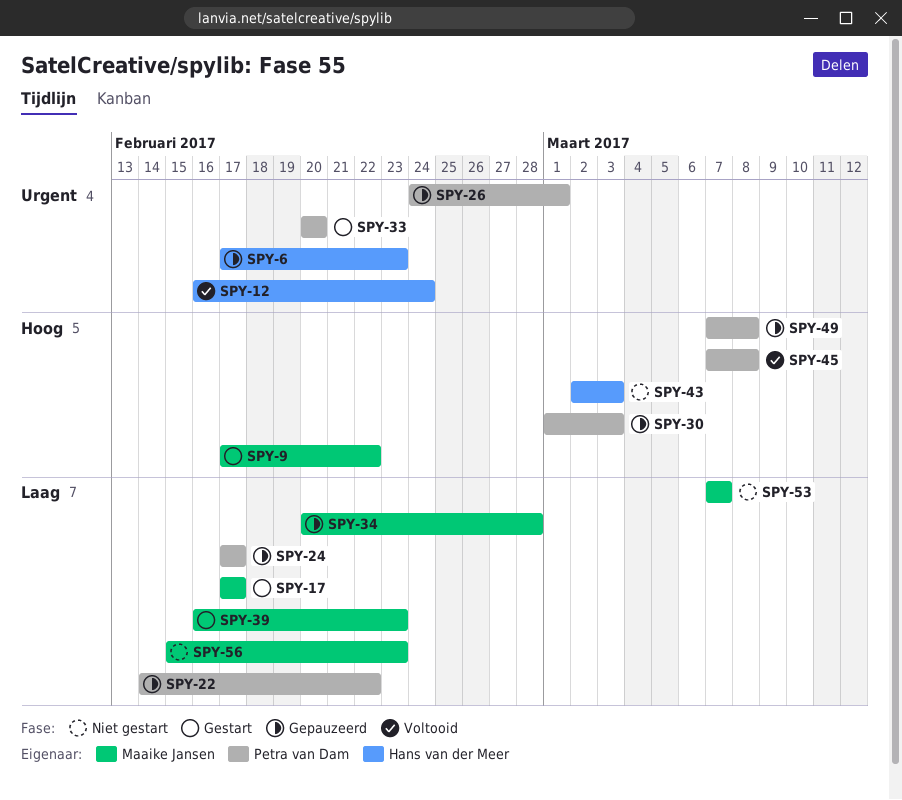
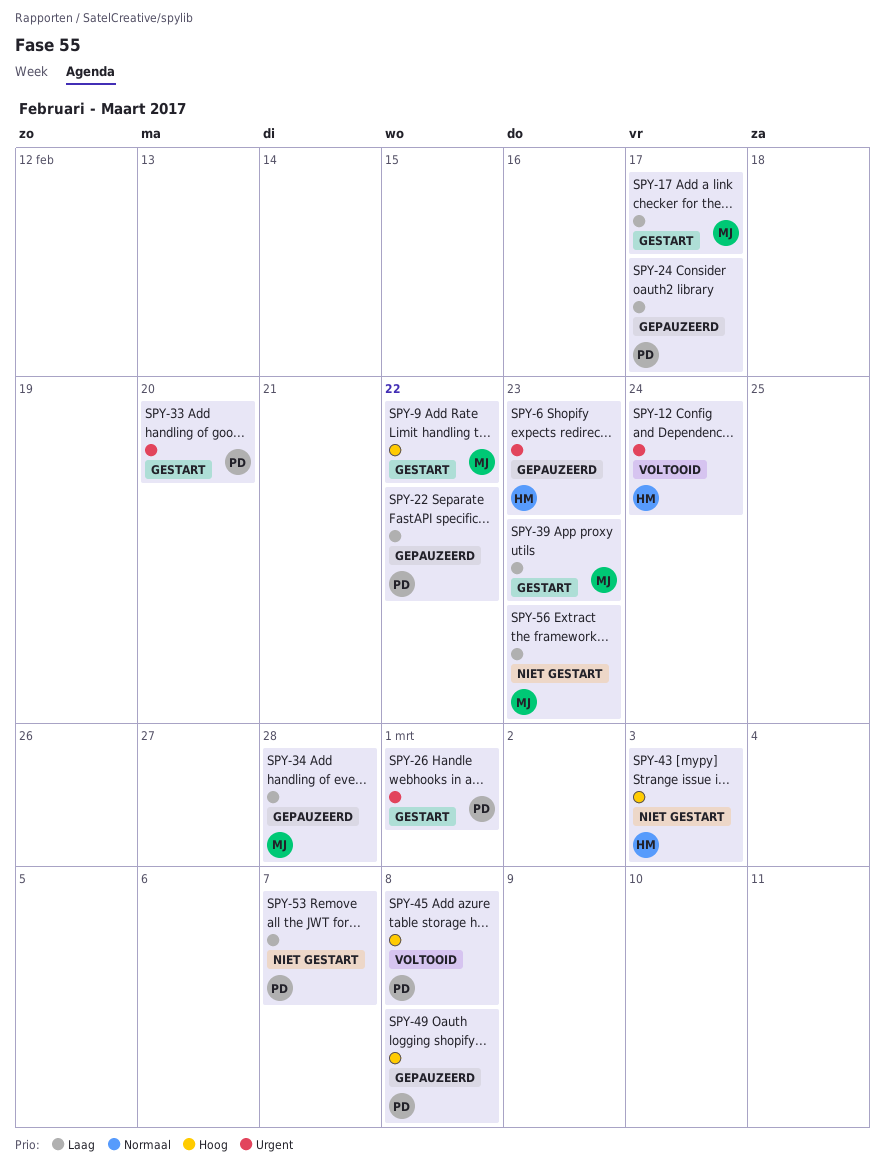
SPY-26, status: Gepauzeerd -> Gestart
SPY-30: present -> none
SPY-53, owner: Maaike Jansen -> Petra van Dam

